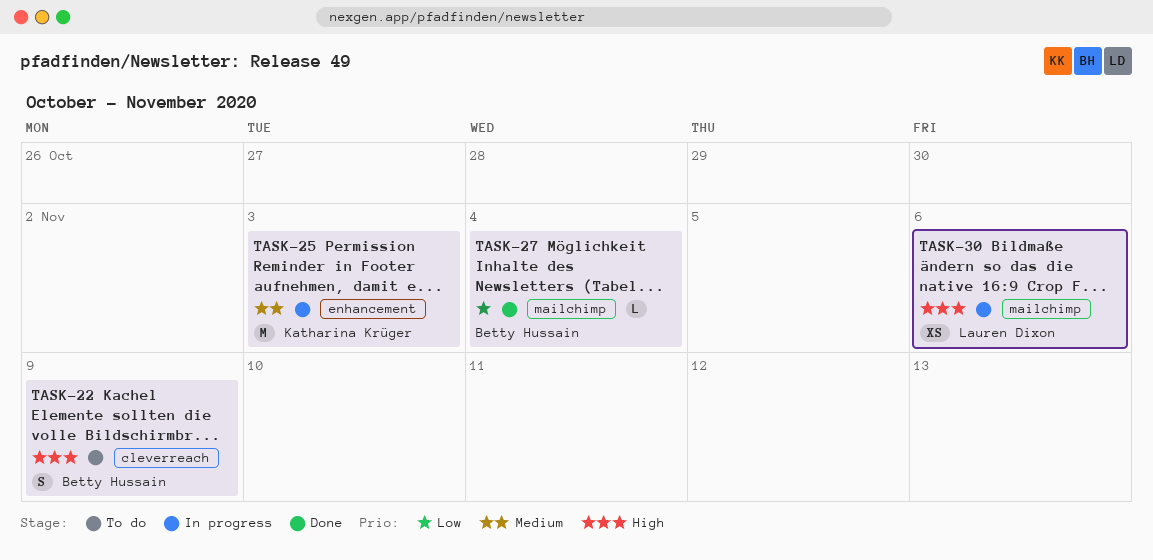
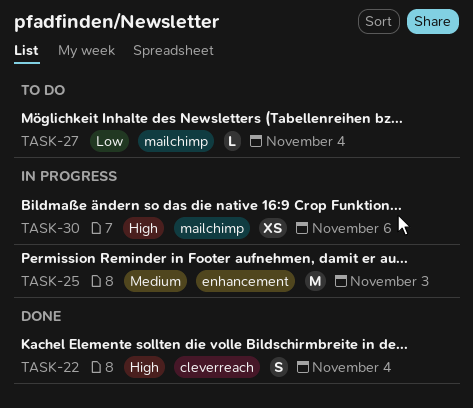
TASK-22, status: To do -> Done
TASK-22, due: Nov 9 -> Nov 4
TASK-27, status: Done -> To do

